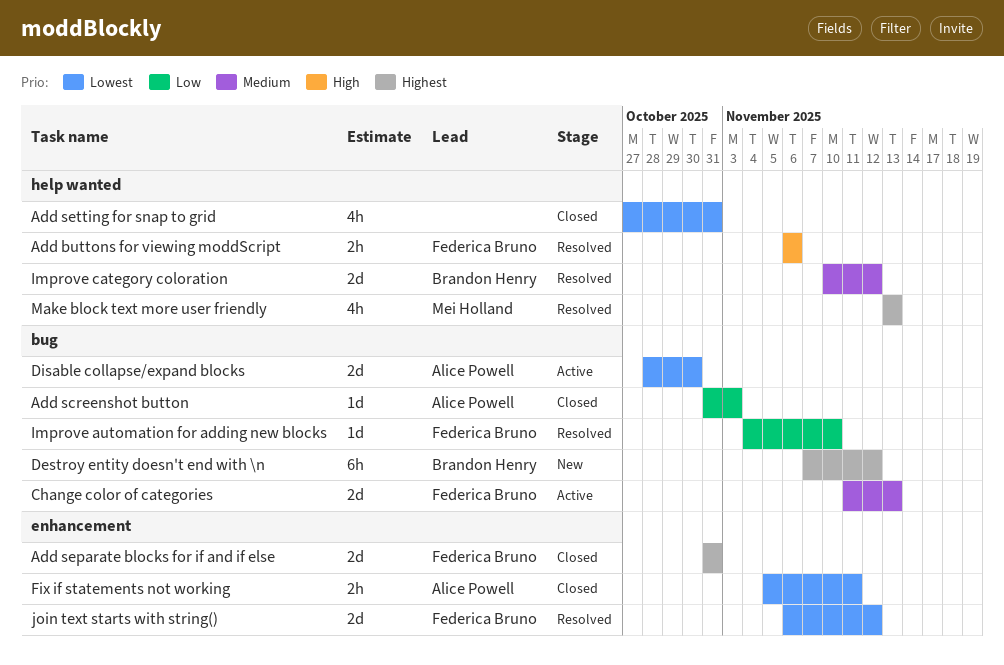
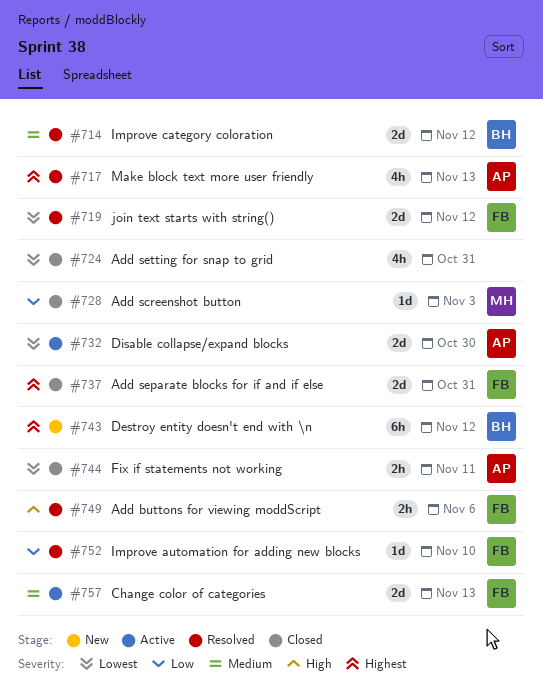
Add screenshot button, owner: Alice Powell -> Mei Holland
Make block text more user friendly, owner: Mei Holland -> Alice Powell

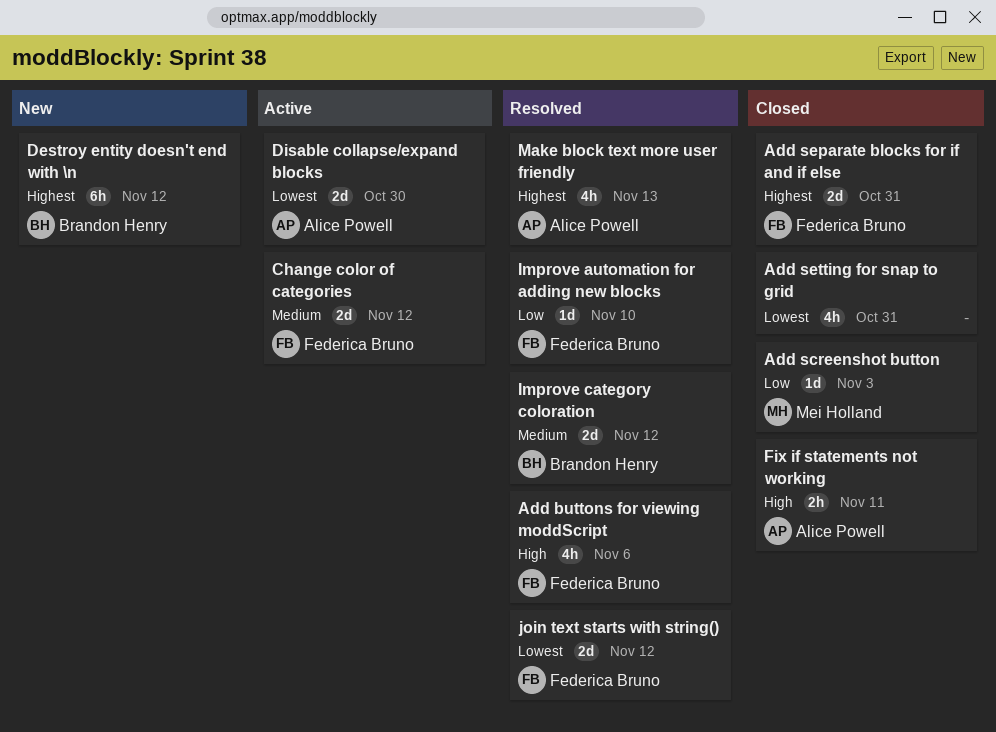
Add buttons for viewing moddScript, estimate: 2h -> 4h
Change color of categories, due: Nov 13 -> Nov 12
Fix if statements not working, priority: Lowest -> High

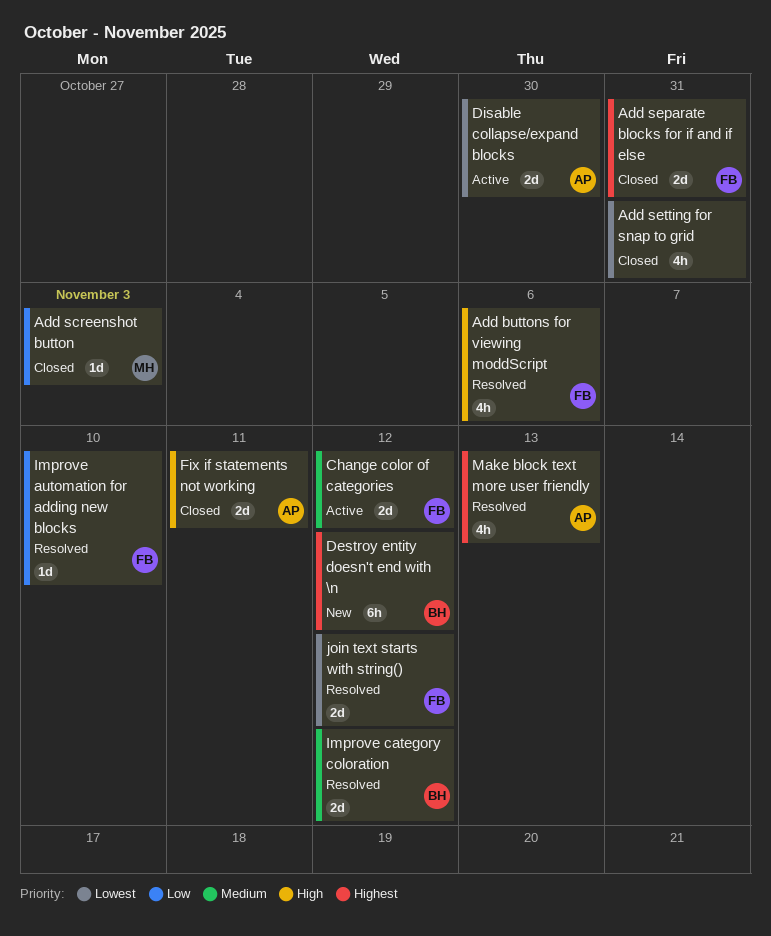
Fix if statements not working, estimate: 2h -> 2d

